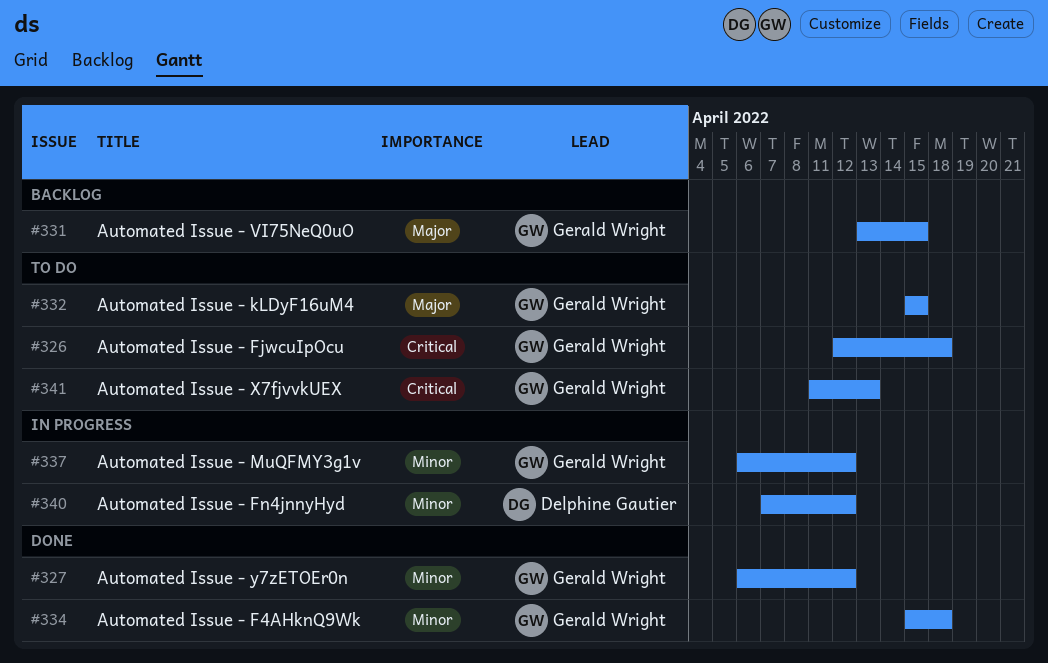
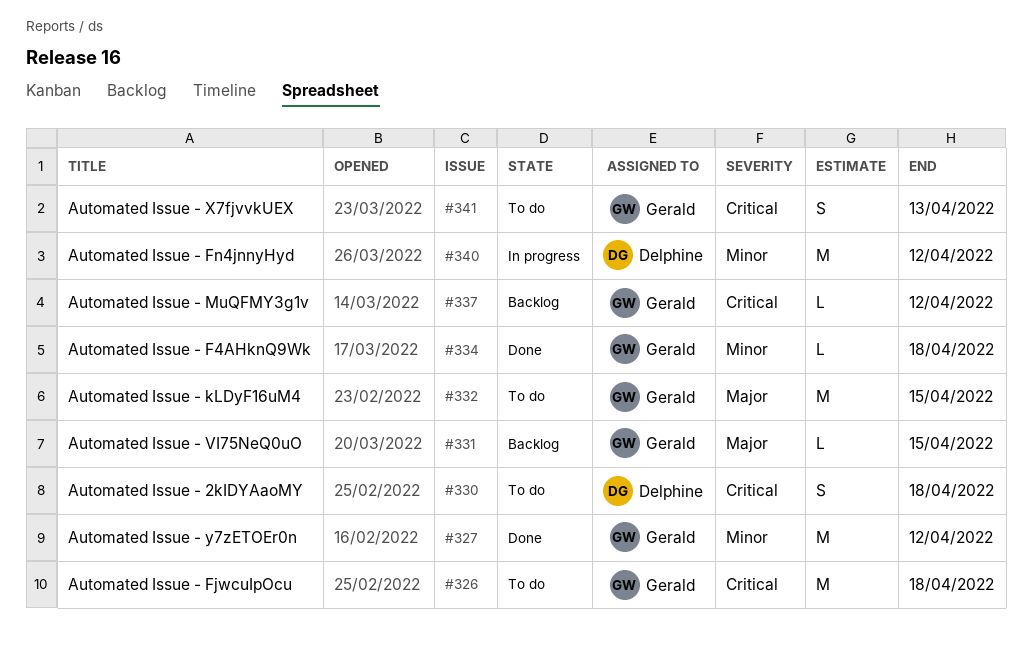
#330: none -> present
#337, status: In progress -> Backlog
#337, priority: Minor -> Critical

